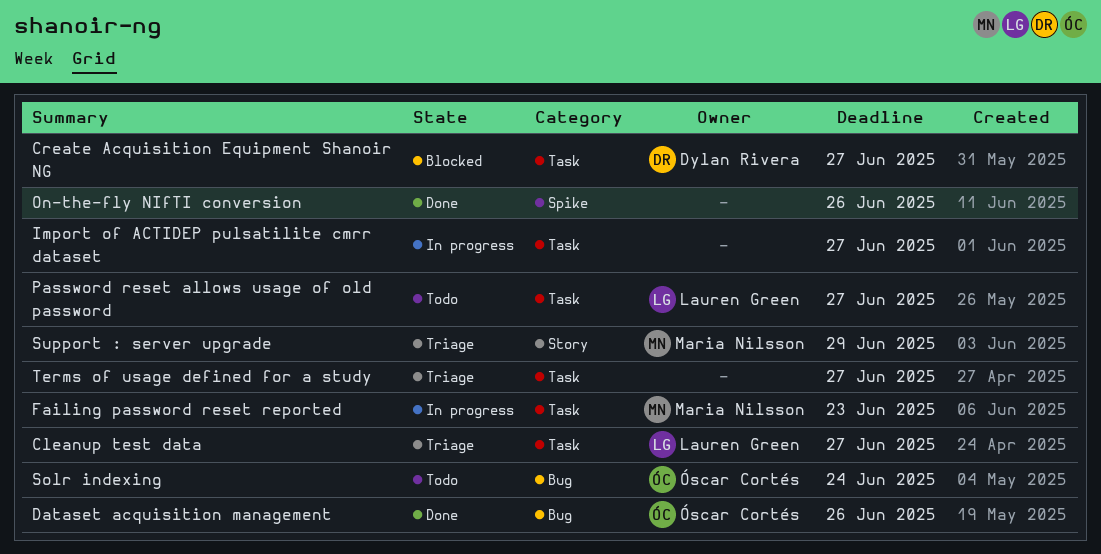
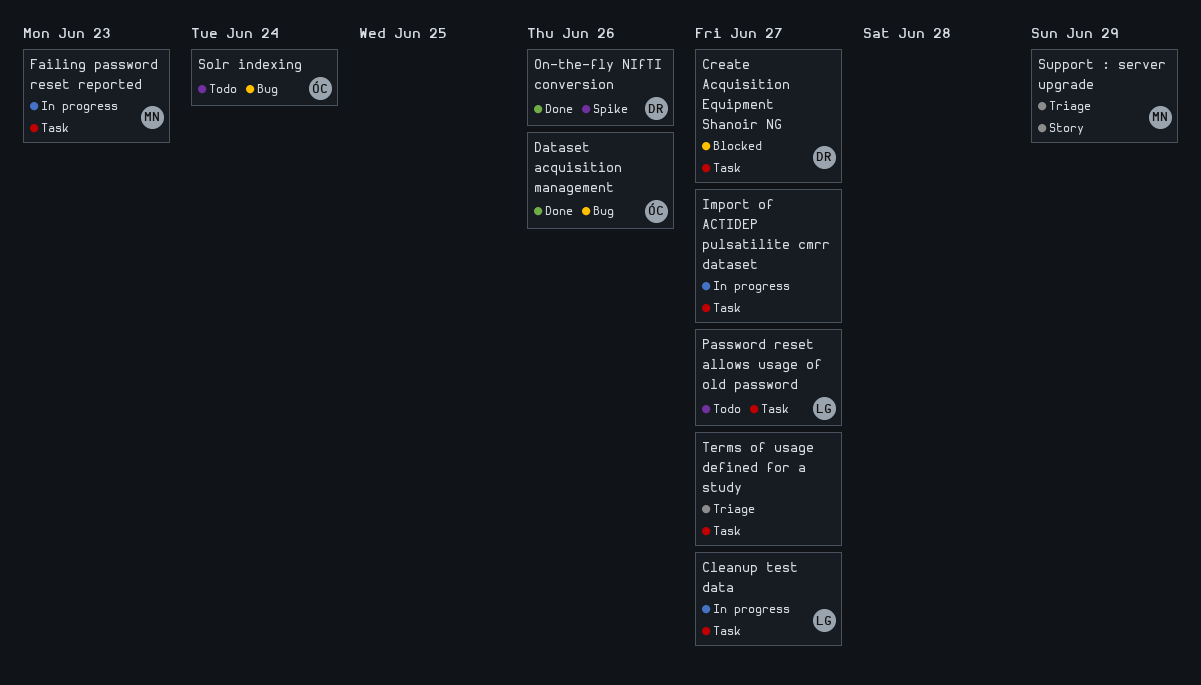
Cleanup test data, status: Triage -> In progress
On-the-fly NIfTI conversion, owner: none -> Dylan Rivera

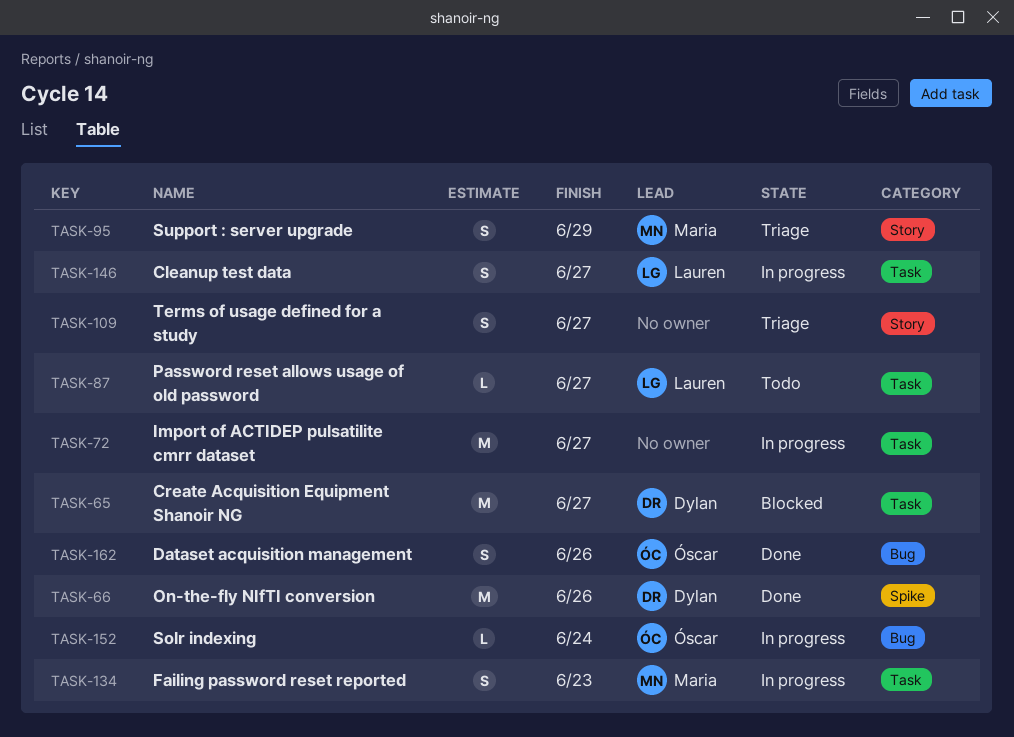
Solr indexing, status: Todo -> In progress
Terms of usage defined for a study, label: Task -> Story

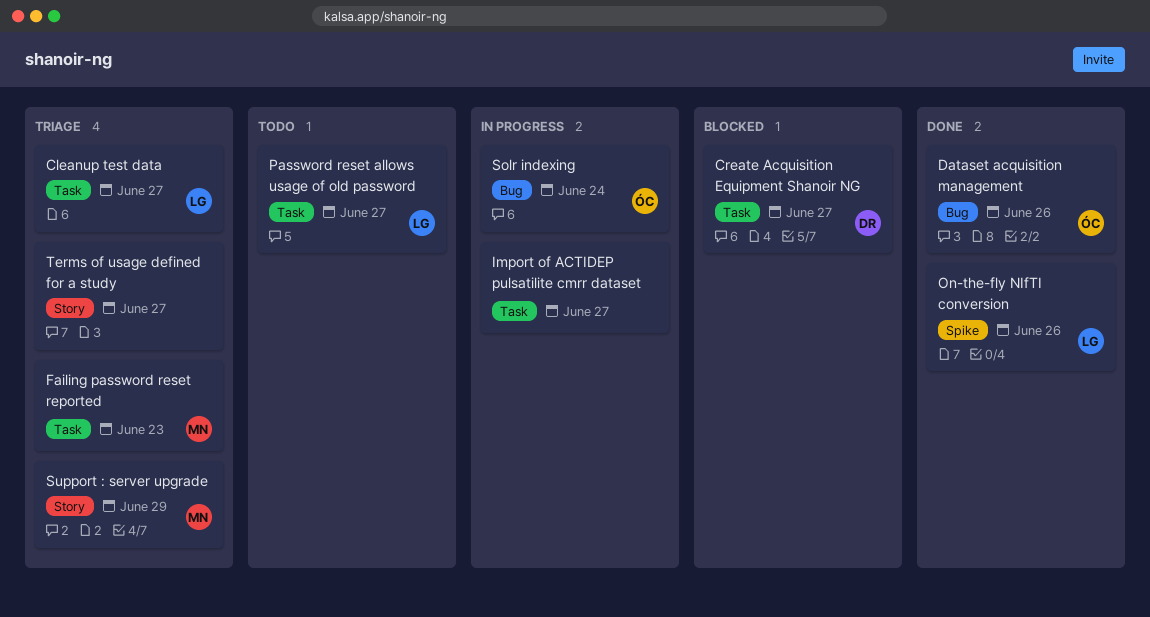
Cleanup test data, status: In progress -> Triage
Failing password reset reported, status: In progress -> Triage
On-the-fly NIfTI conversion, owner: Dylan -> Lauren

